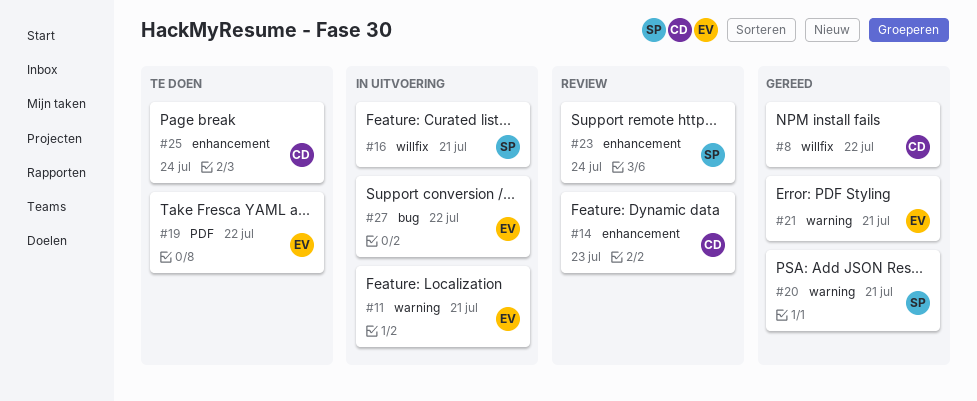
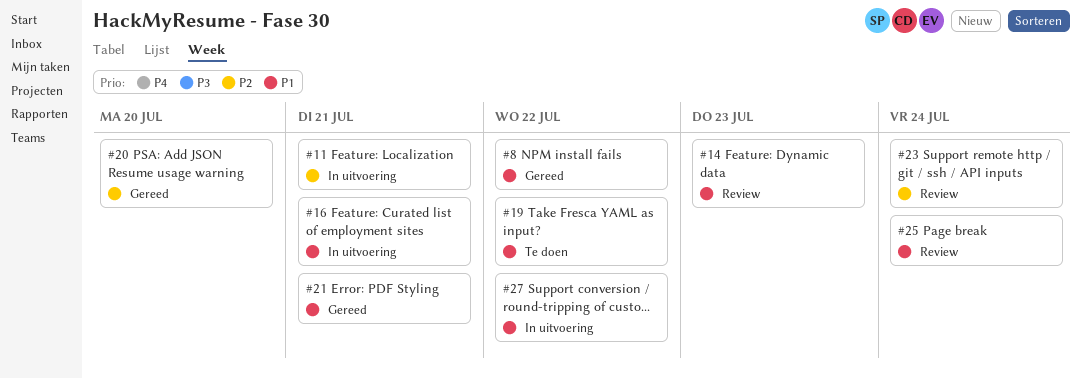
#20, due: Jul 21 -> Jul 20
#25, status: Te doen -> Review

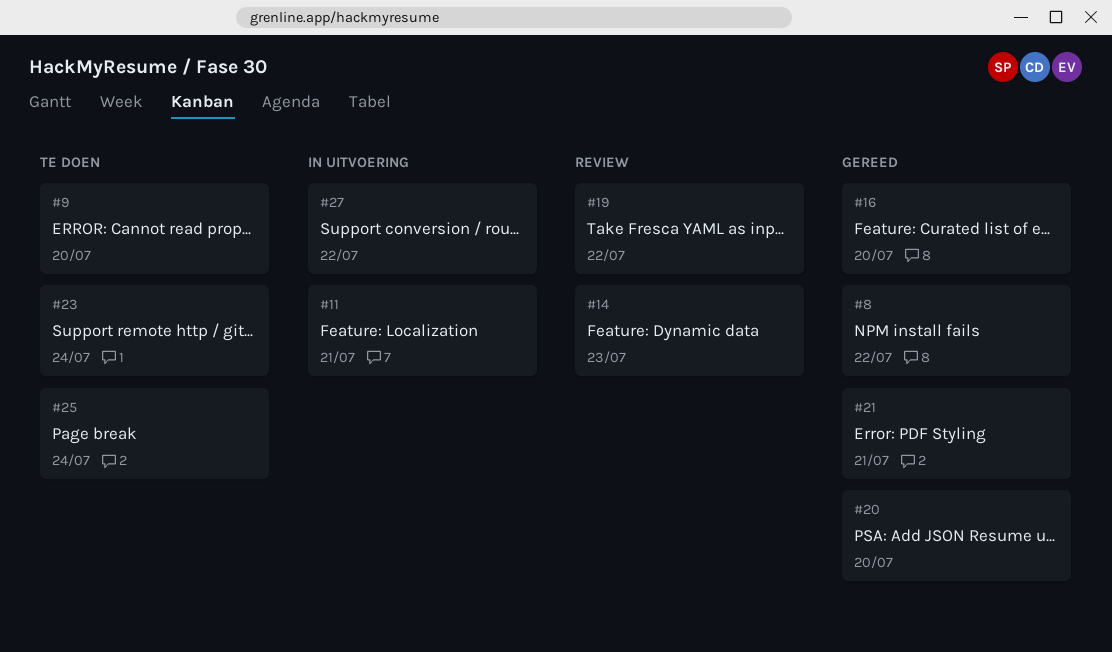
#9: none -> present
#16, status: In uitvoering -> Gereed
#16, due: Jul 21 -> Jul 20
#19, status: Te doen -> Review
#23, status: Review -> Te doen
#25, status: Review -> Te doen

